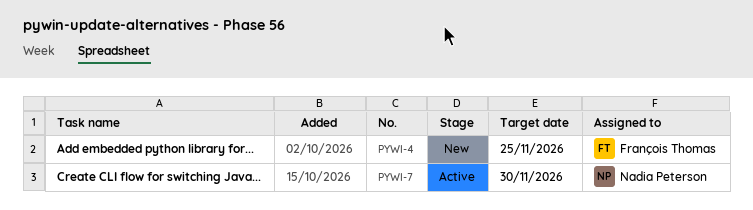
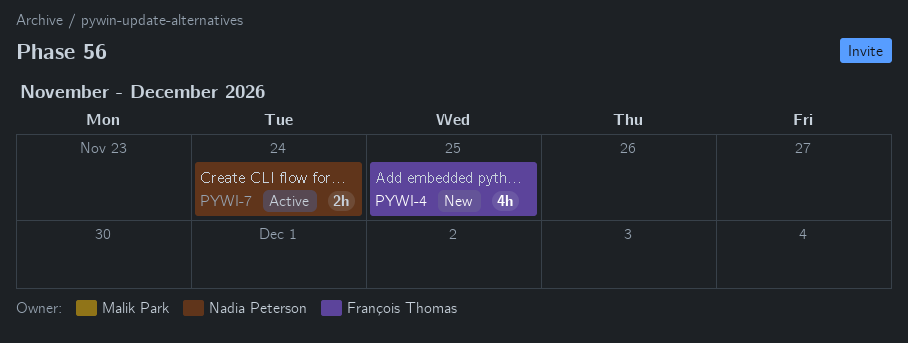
PYWI-7, due: Nov 30 -> Nov 24

